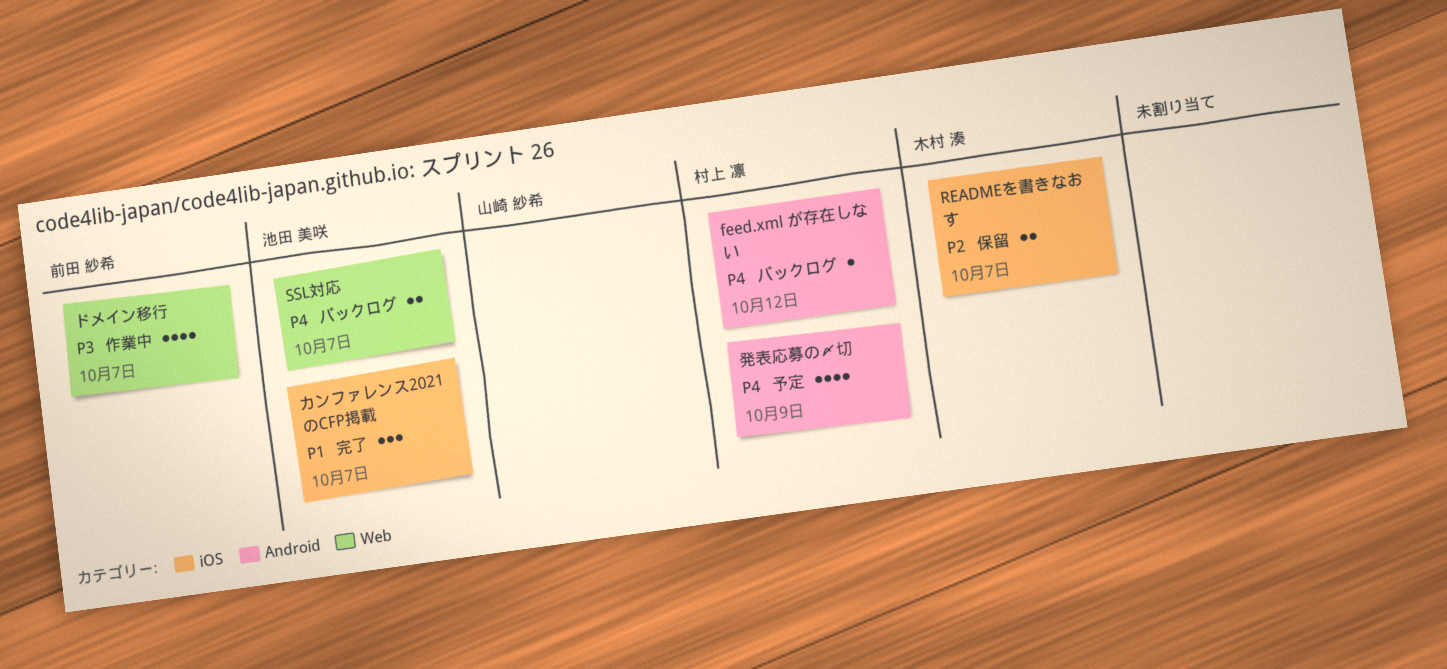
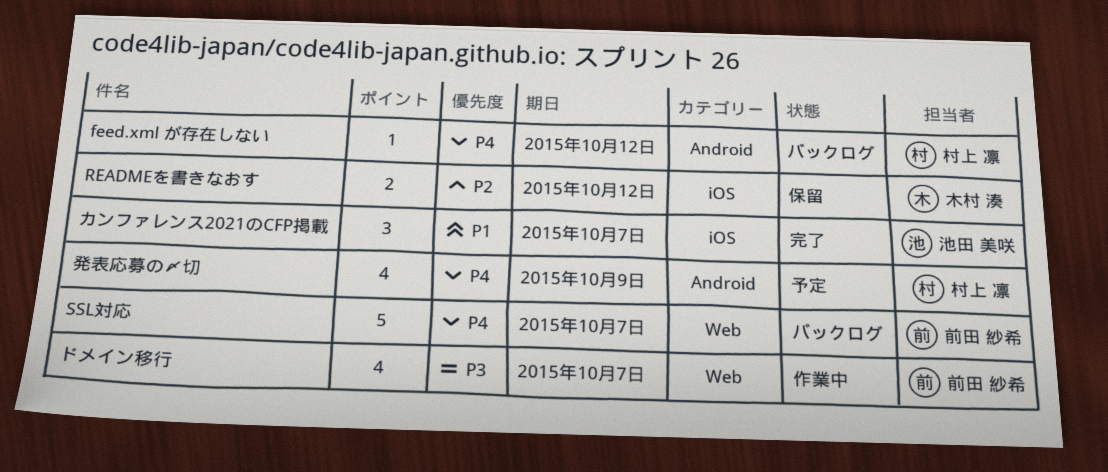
READMEを書きなおす, due: Oct 7 -> Oct 12
SSL対応, owner: 池田 美咲 -> 前田 紗希
SSL対応, estimate: 2 -> 5

